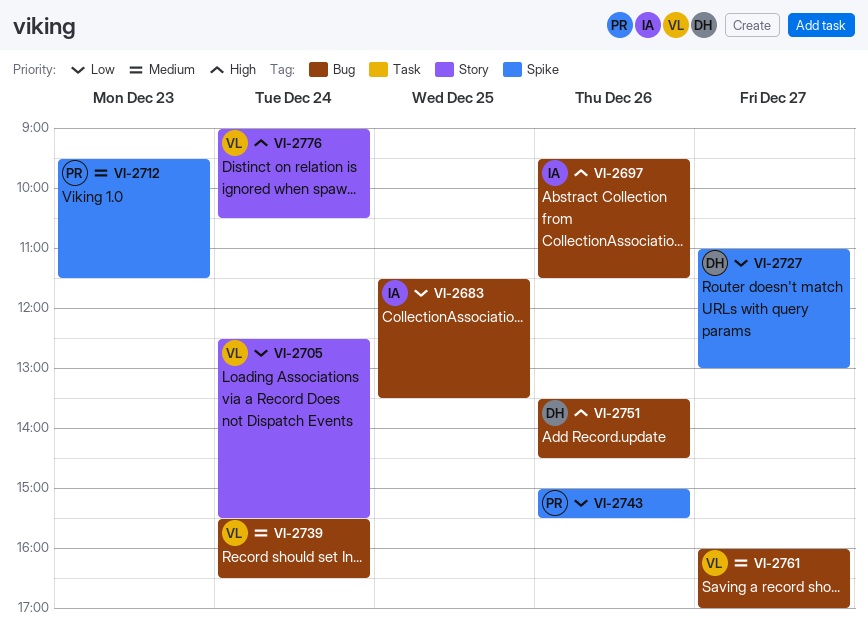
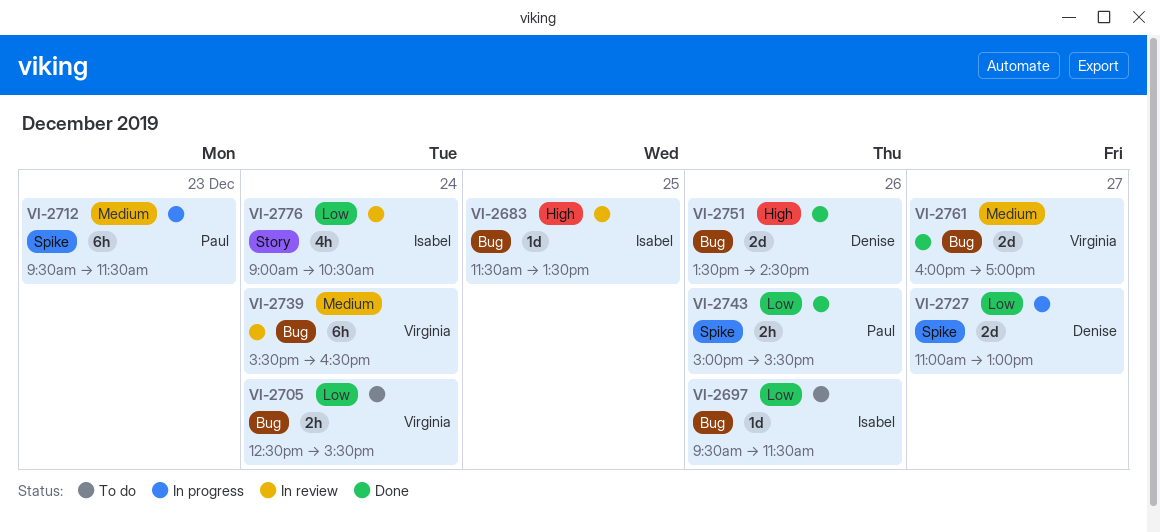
VI-2683, priority: Low -> High
VI-2697, priority: High -> Low
VI-2705, label: Story -> Bug
VI-2776, owner: Virginia -> Isabel
VI-2776, priority: High -> Low

